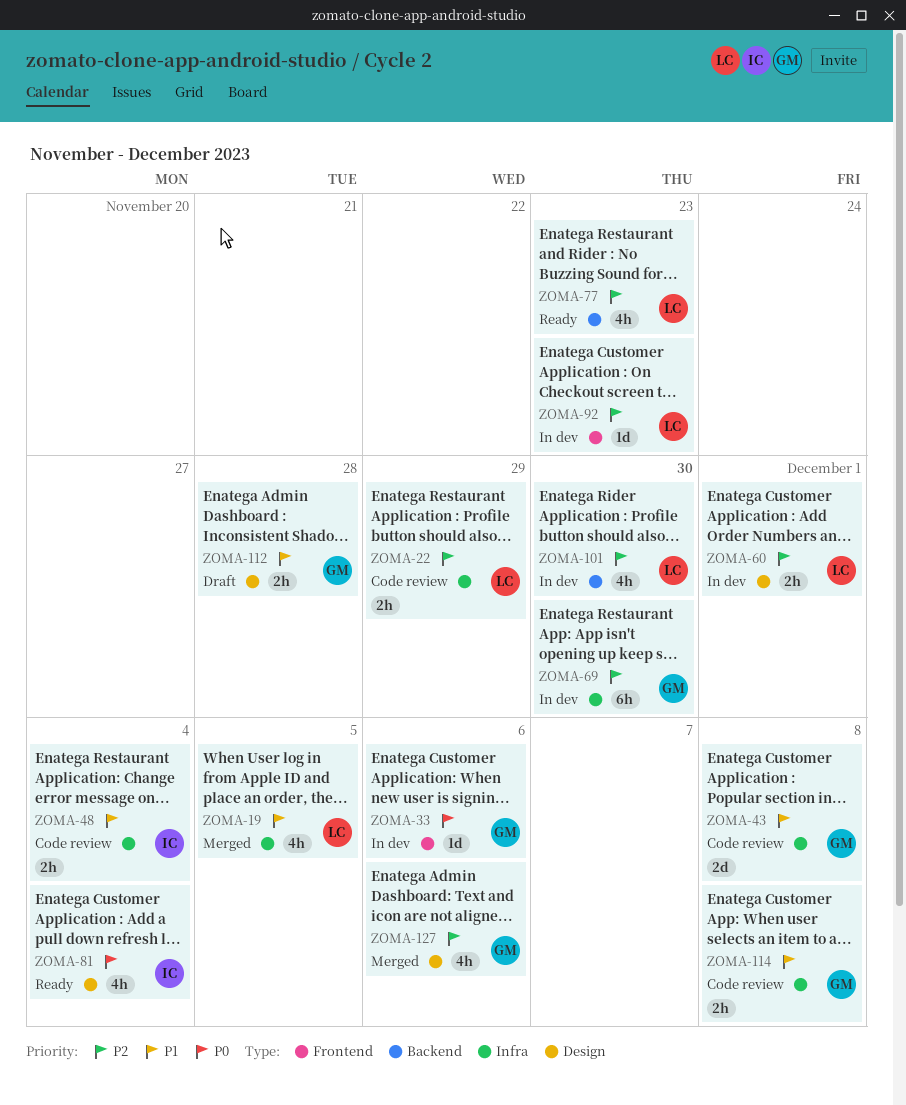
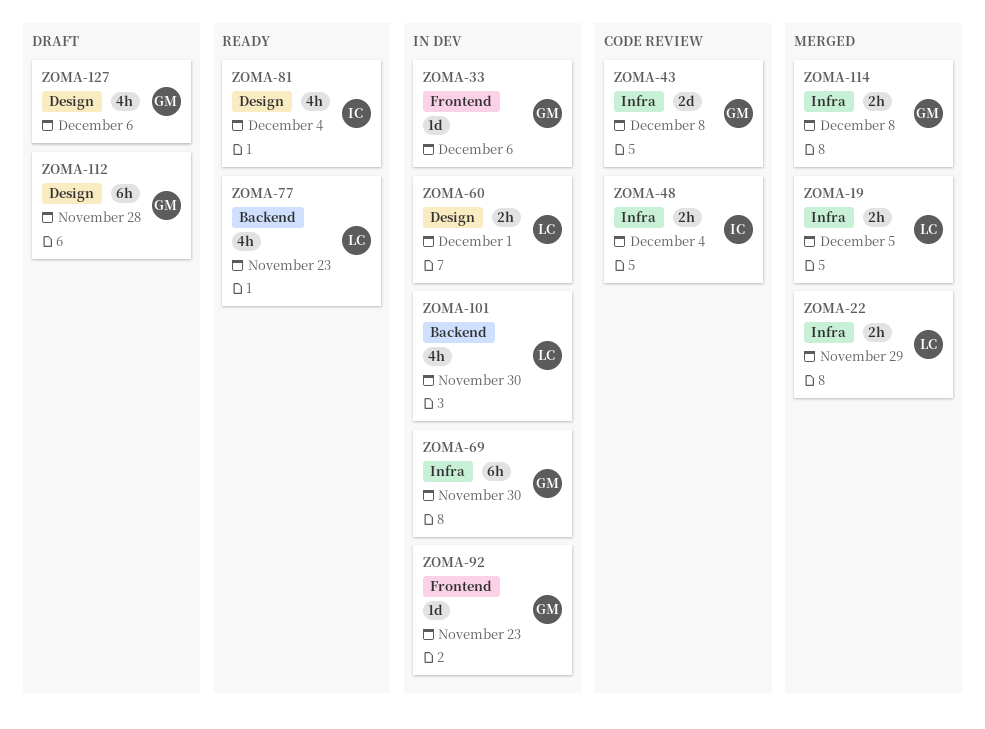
ZOMA-19, estimate: 4h -> 2h
ZOMA-22, status: Code review -> Merged
ZOMA-92, owner: LC -> GM
ZOMA-112, estimate: 2h -> 6h
ZOMA-114, status: Code review -> Merged
ZOMA-127, status: Merged -> Draft

